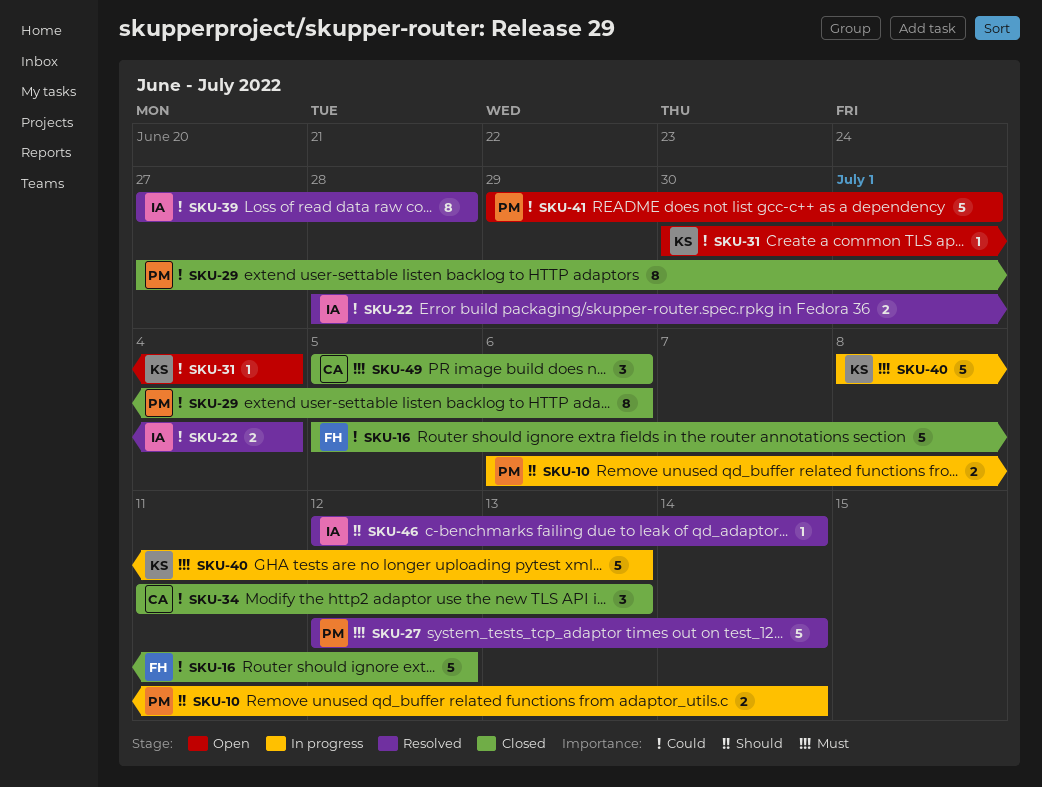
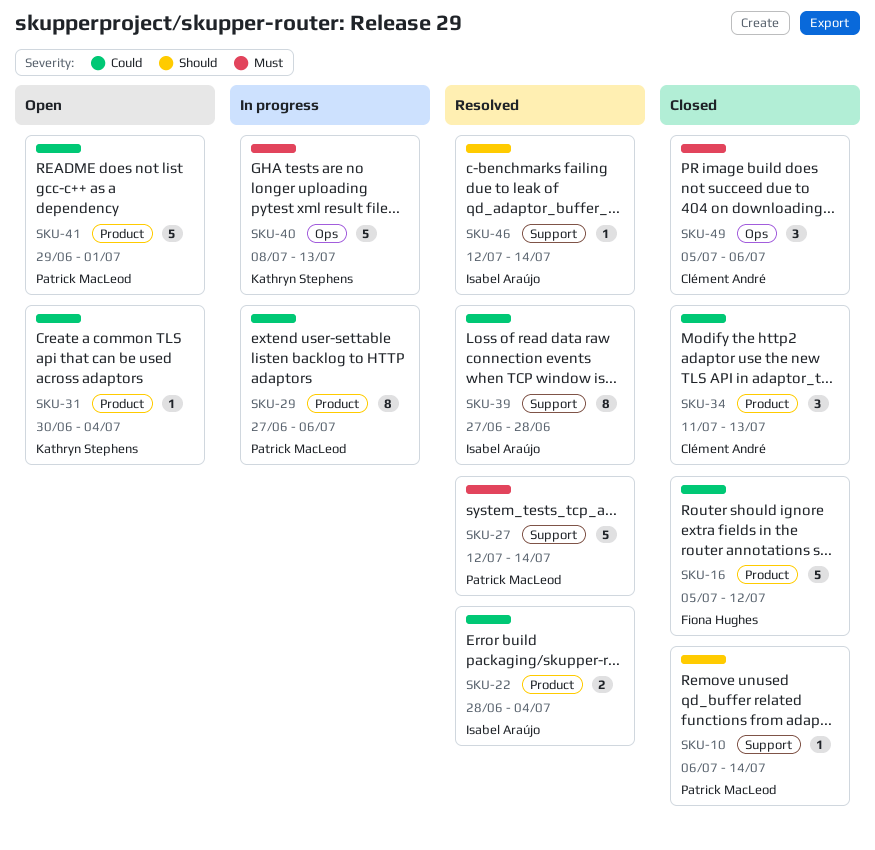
SKU-10, status: In progress -> Closed
SKU-10, estimate: 2 -> 1
SKU-29, status: Closed -> In progress

